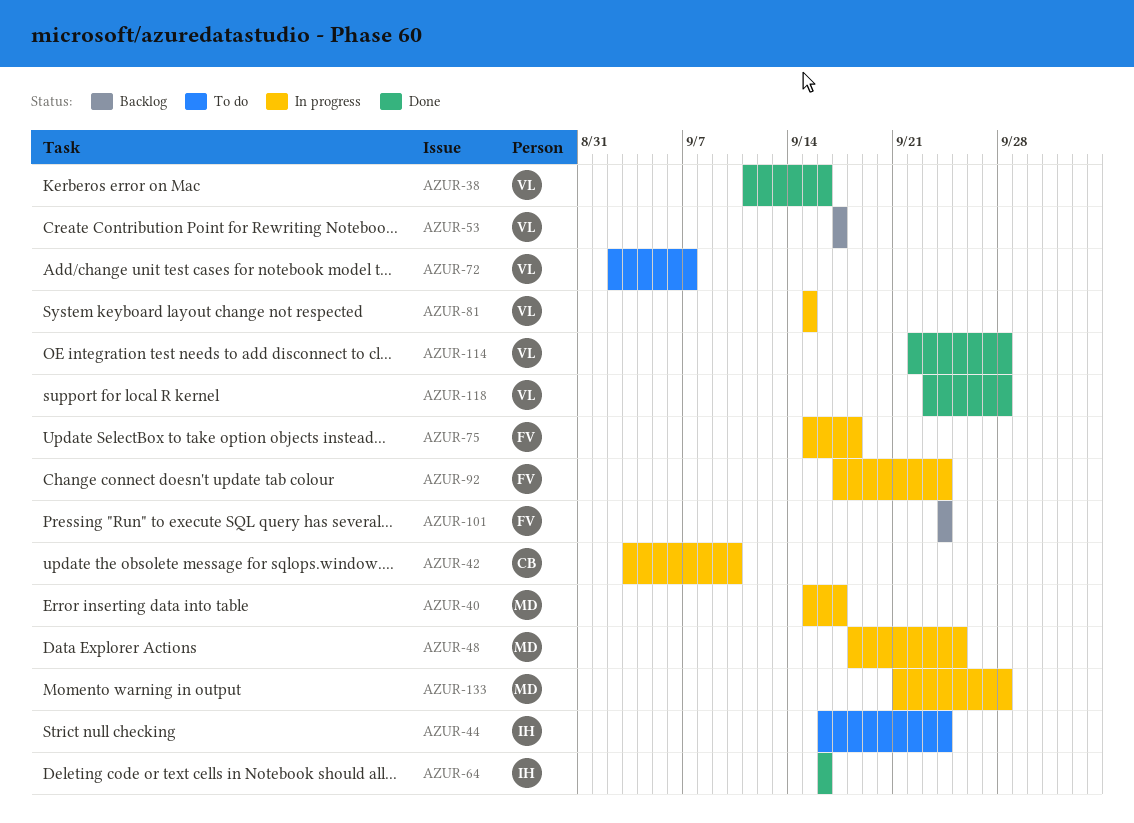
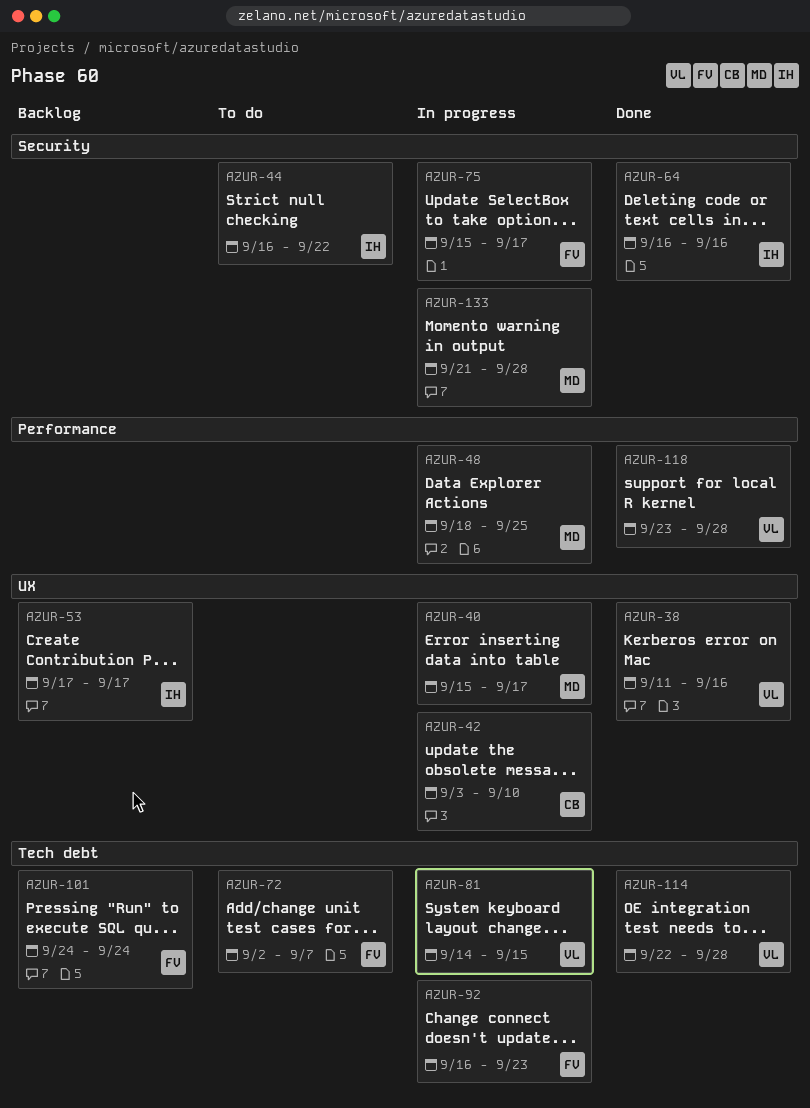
AZUR-44, due: Sep 24 -> Sep 22
AZUR-53, owner: VL -> IH
AZUR-72, owner: VL -> FV
AZUR-75, due: Sep 18 -> Sep 17
AZUR-81, start: Sep 15 -> Sep 14
AZUR-92, start: Sep 17 -> Sep 16
AZUR-92, due: Sep 24 -> Sep 23

